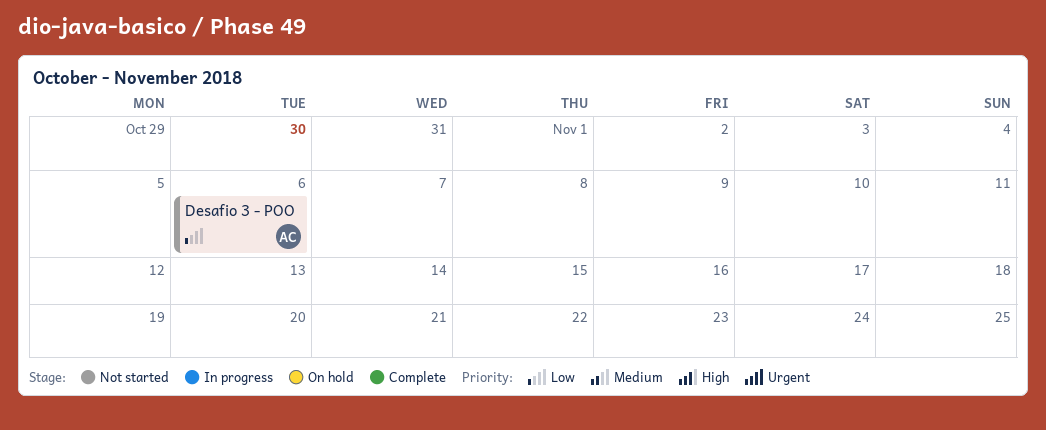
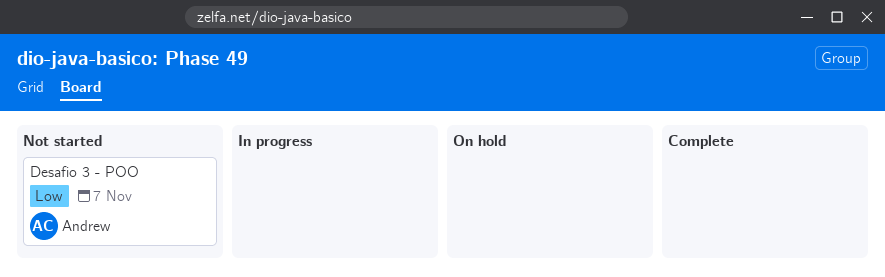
Desafio 3 - POO, due: Nov 6 -> Nov 7

